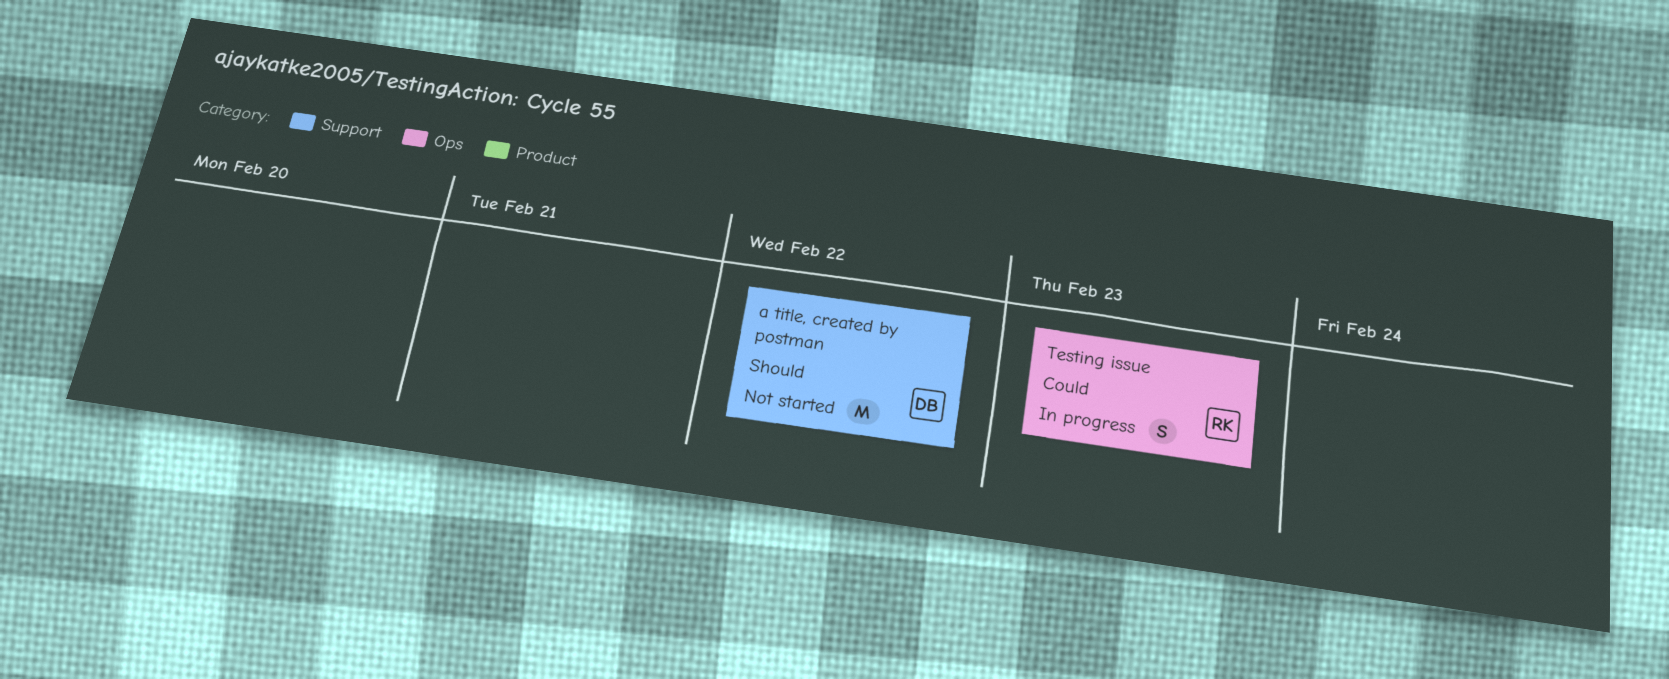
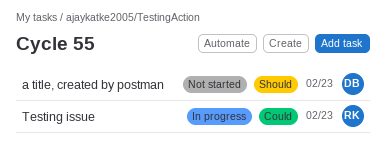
a title, created by postman, due: Feb 22 -> Feb 23

